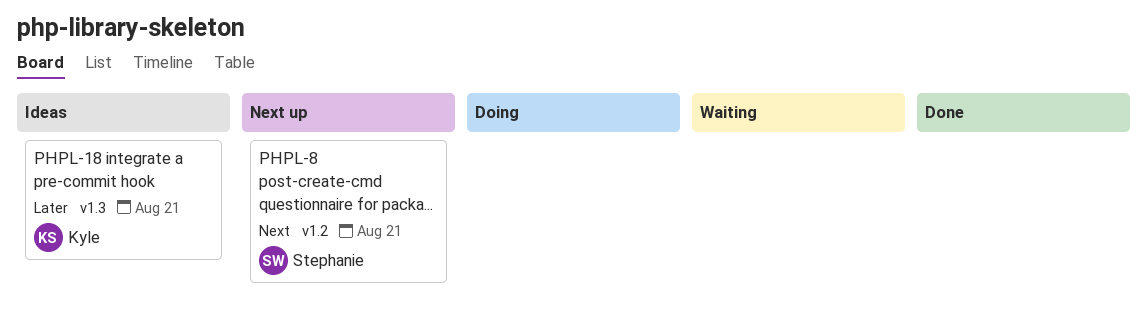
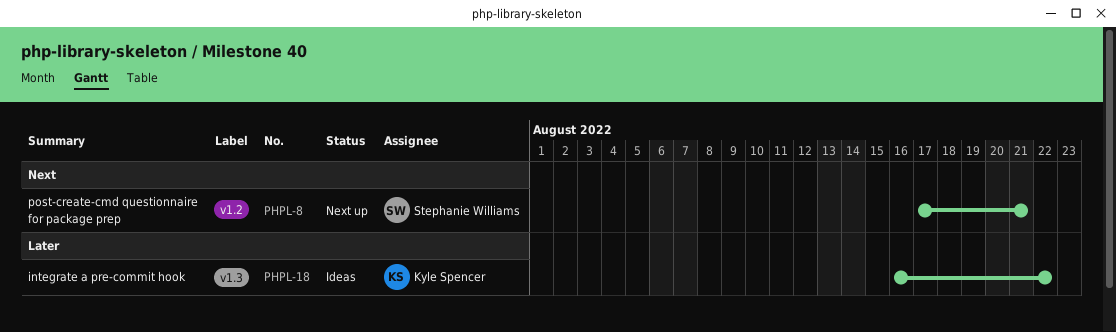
PHPL-18, due: Aug 21 -> Aug 22

